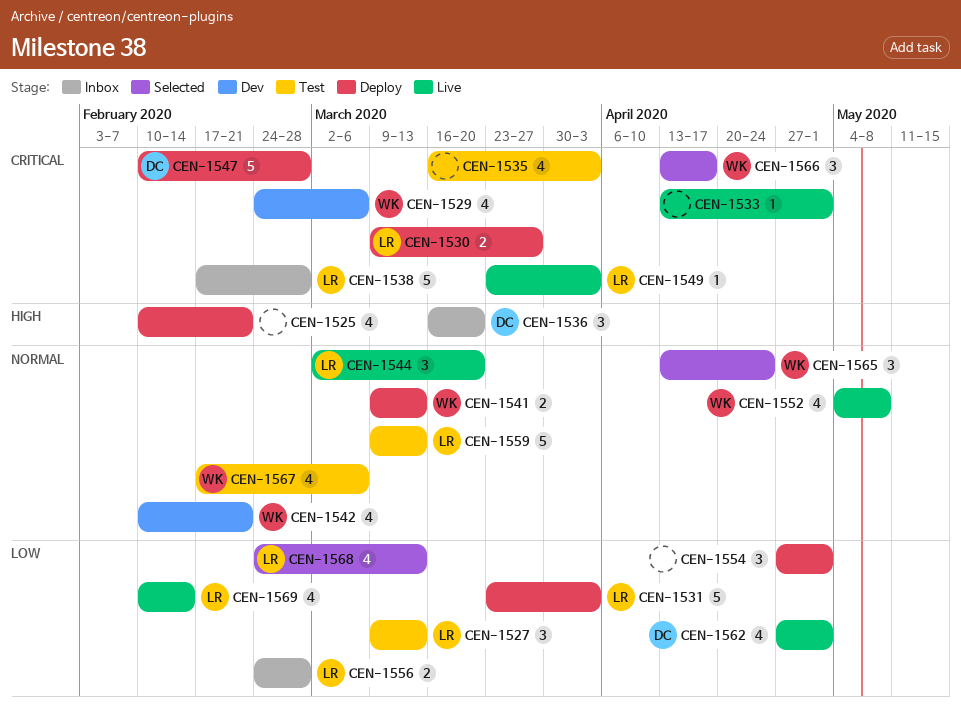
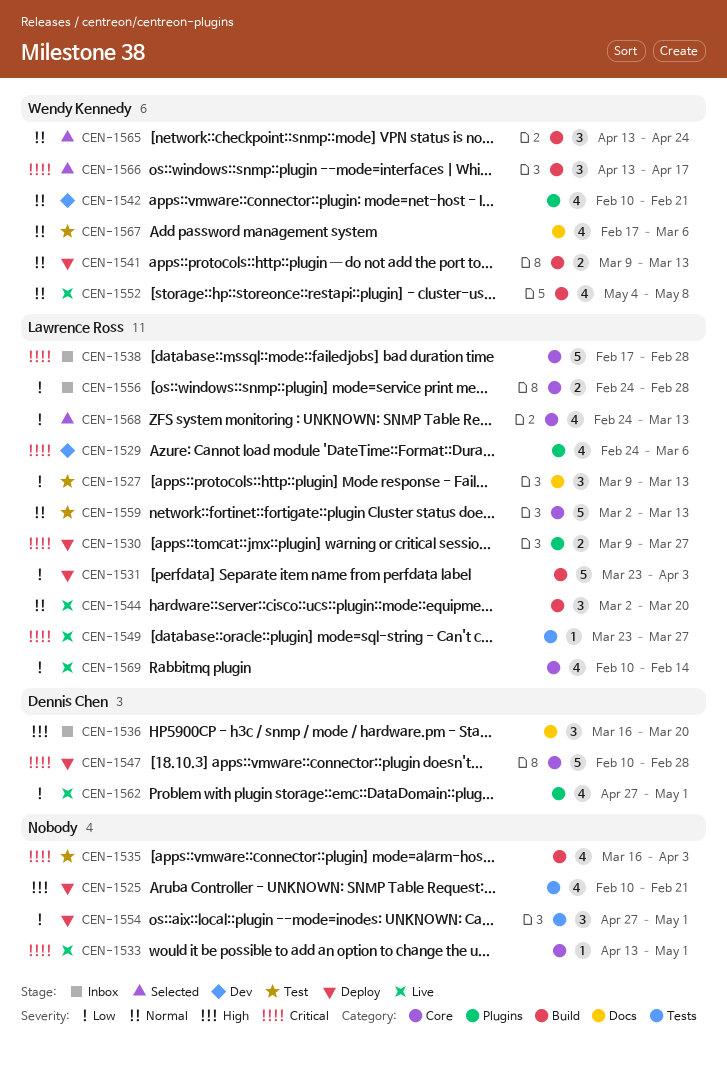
CEN-1529, owner: Wendy Kennedy -> Lawrence Ross
CEN-1549, due: Apr 3 -> Mar 27
CEN-1559, start: Mar 9 -> Mar 2

